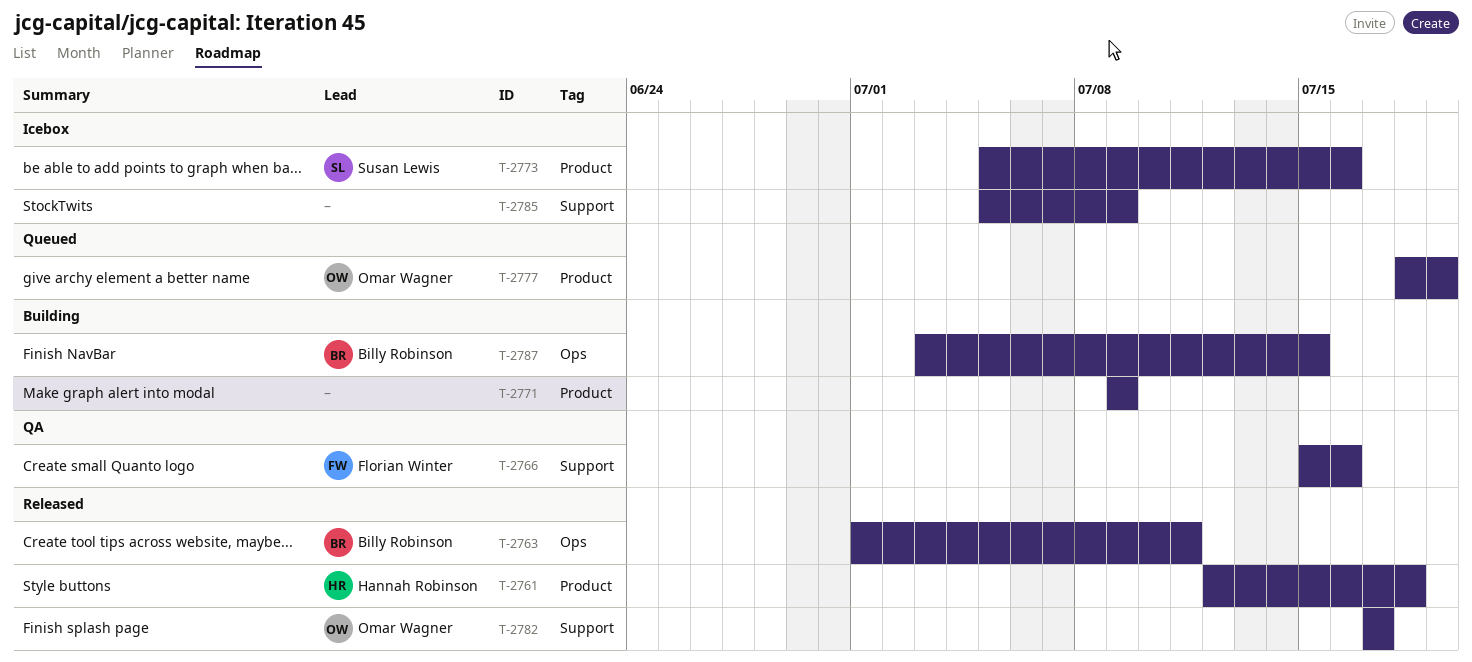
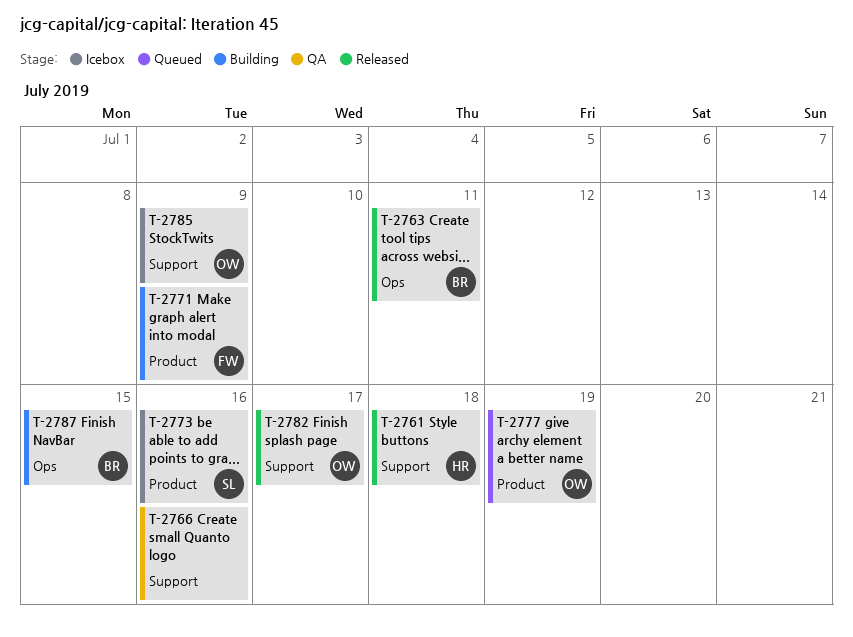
T-2761, label: Product -> Support
T-2766, owner: Florian Winter -> none
T-2771, owner: none -> Florian Winter
T-2785, owner: none -> Omar Wagner

